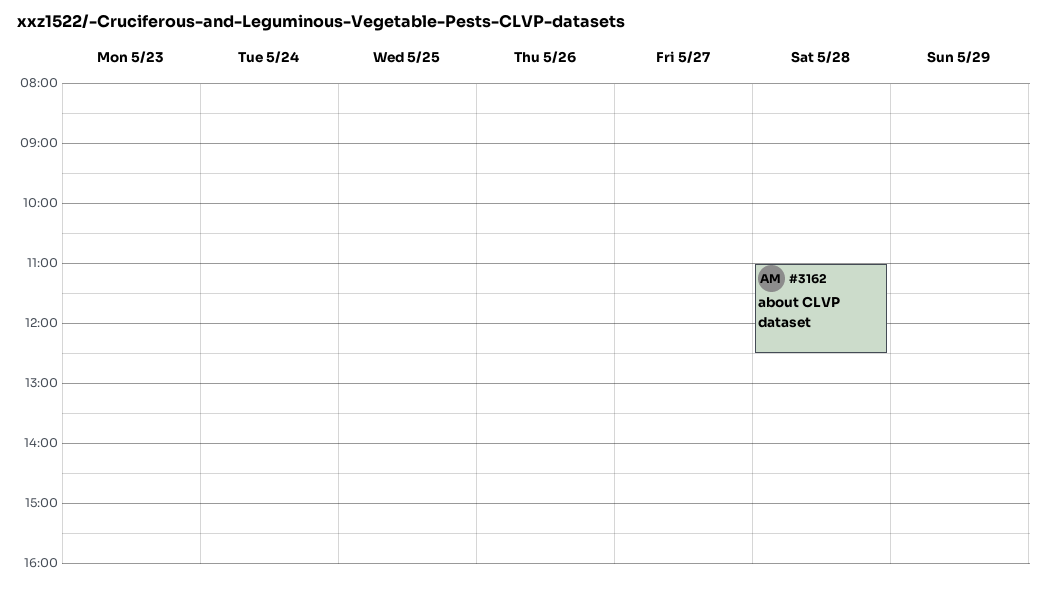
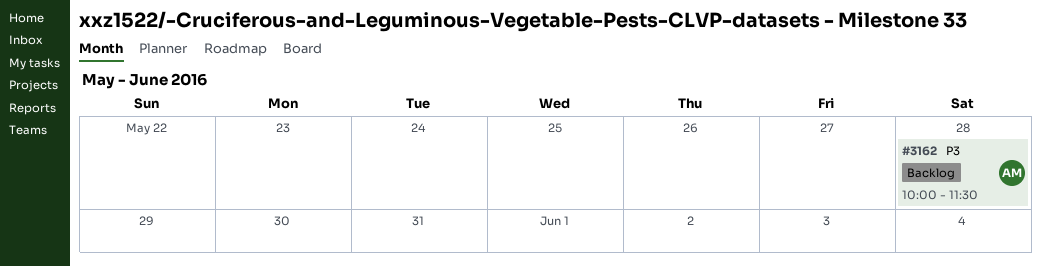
#3162, begins: 11:00 -> 10:00
#3162, ends: 12:30 -> 11:30

